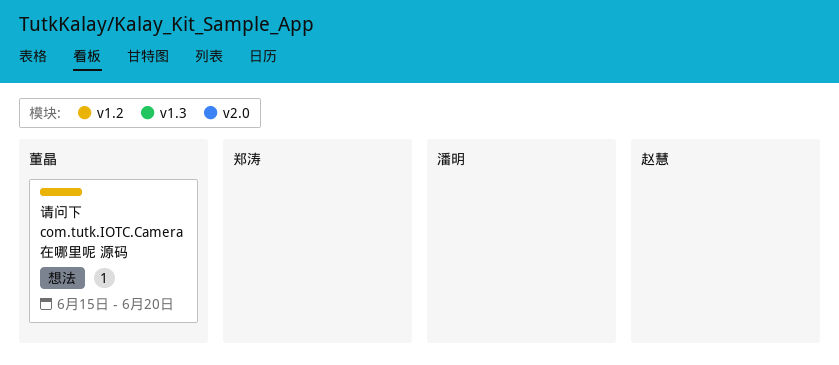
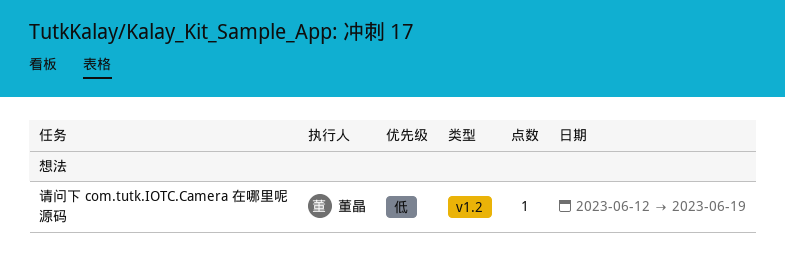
请问下 com.tutk.IOTC.Camera 在哪里呢 源码, start: Jun 15 -> Jun 12
请问下 com.tutk.IOTC.Camera 在哪里呢 源码, due: Jun 20 -> Jun 19

